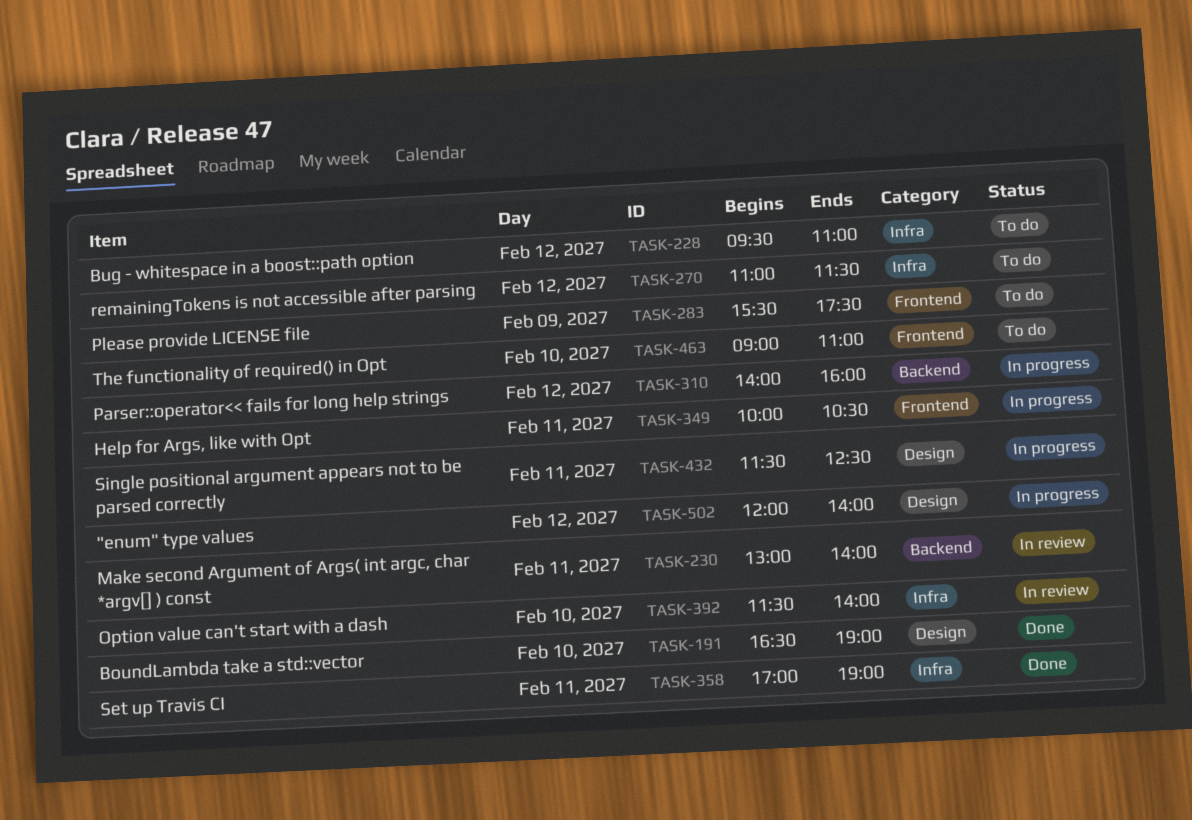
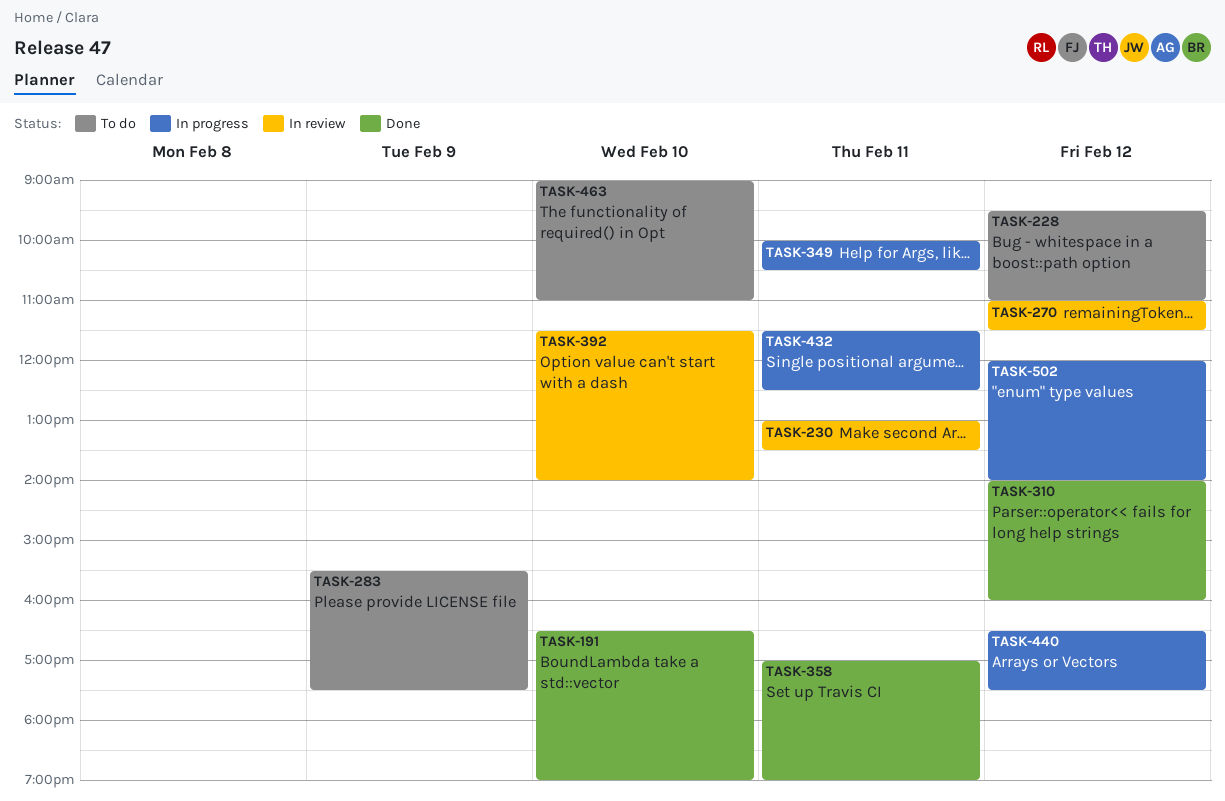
TASK-230, ends: 14:00 -> 13:30
TASK-270, status: To do -> In review
TASK-310, status: In progress -> Done
TASK-440: none -> present

